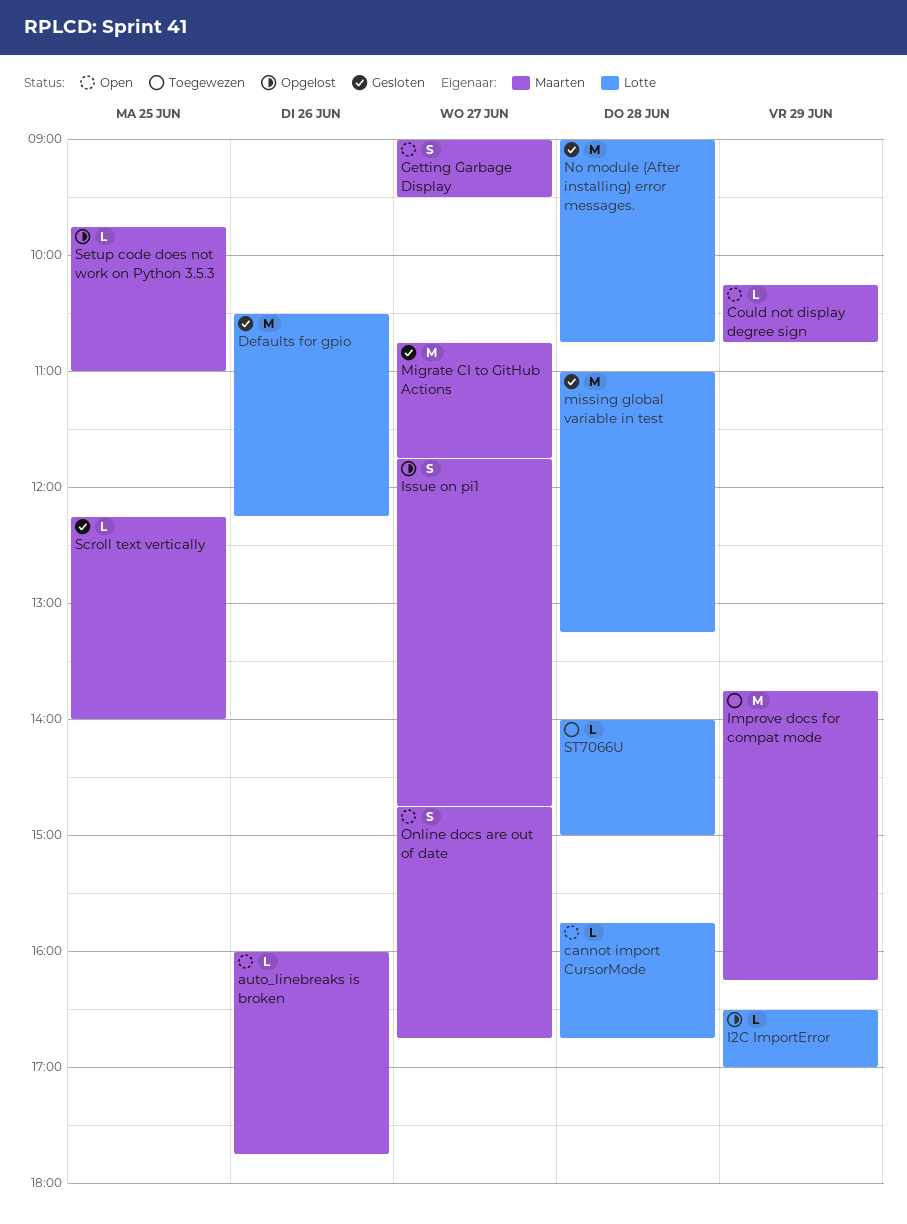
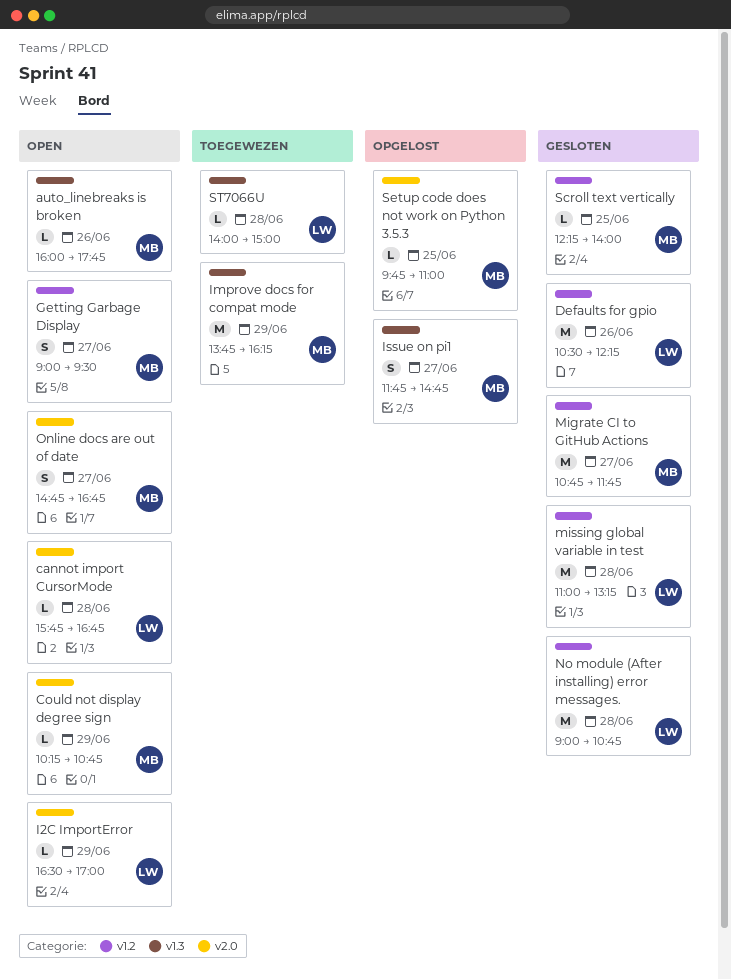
I2C ImportError, status: Opgelost -> Open

